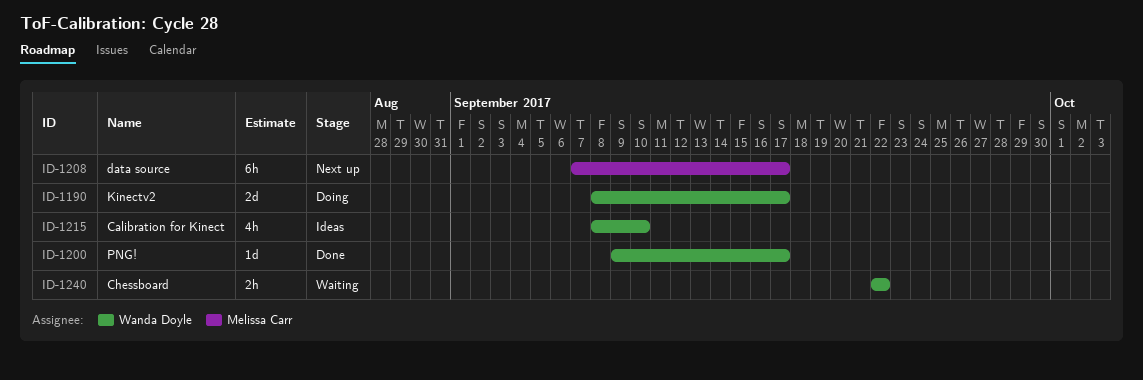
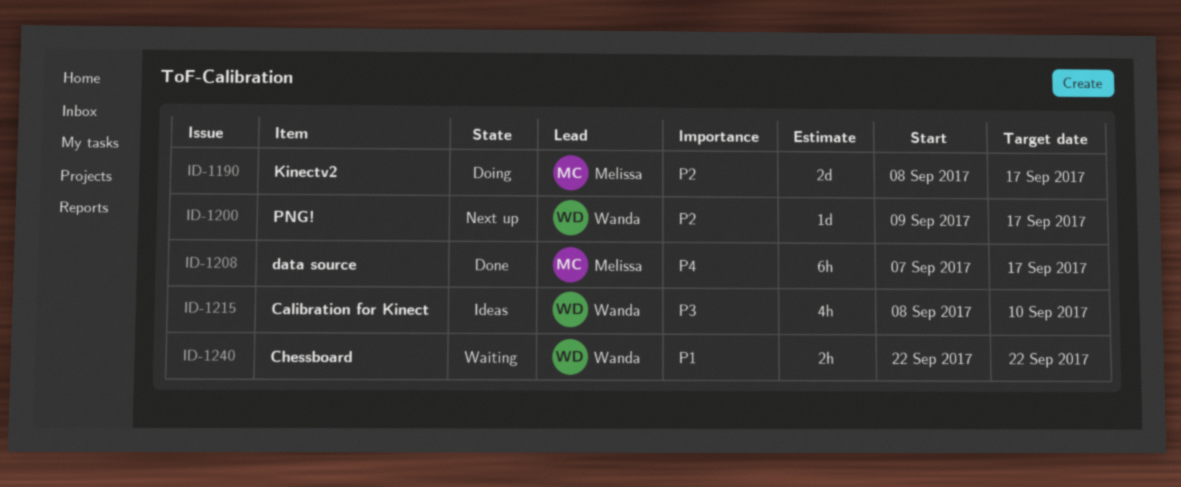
ID-1190, owner: Wanda Doyle -> Melissa Carr
ID-1200, status: Done -> Next up
ID-1208, status: Next up -> Done

